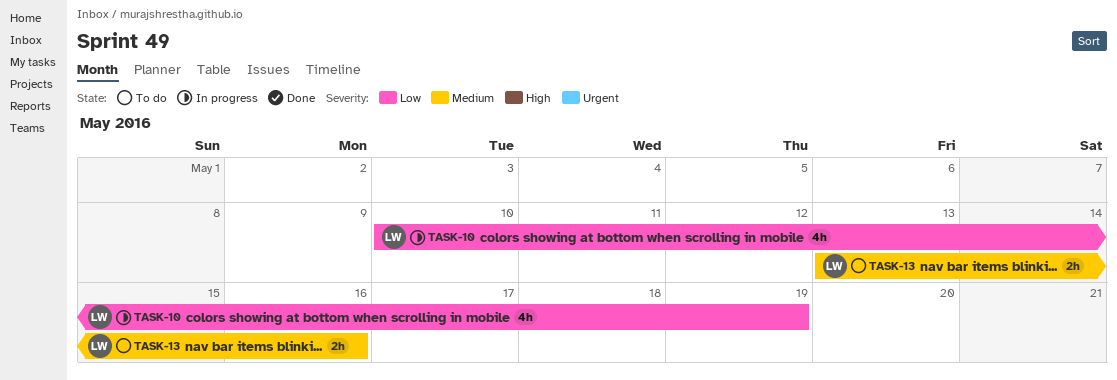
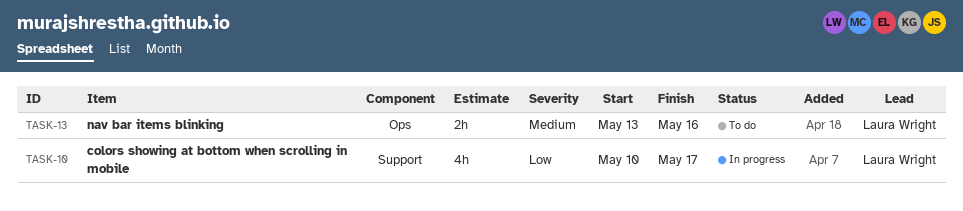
TASK-10, due: May 19 -> May 17

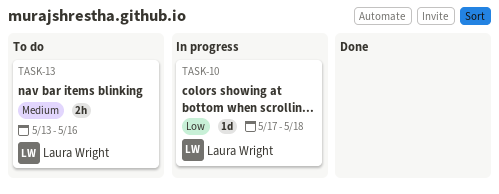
TASK-10, estimate: 4h -> 1d
TASK-10, start: May 10 -> May 17
TASK-10, due: May 17 -> May 18

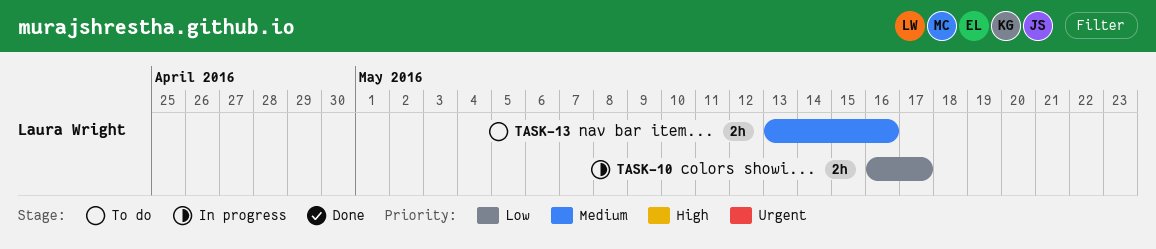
TASK-10, estimate: 1d -> 2h
TASK-10, start: May 17 -> May 16
TASK-10, due: May 18 -> May 17

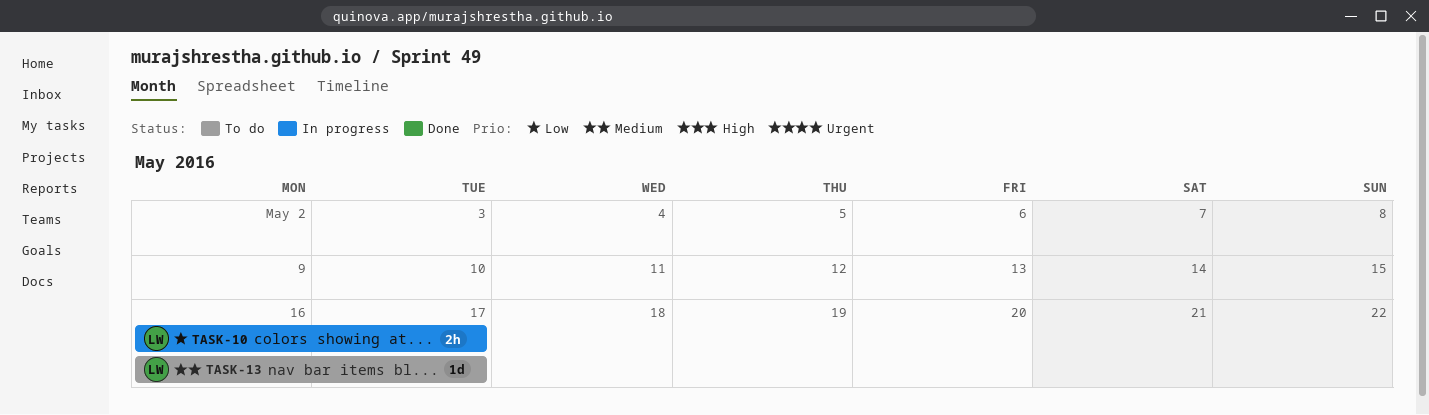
TASK-13, estimate: 2h -> 1d
TASK-13, start: May 13 -> May 16
TASK-13, due: May 16 -> May 17

